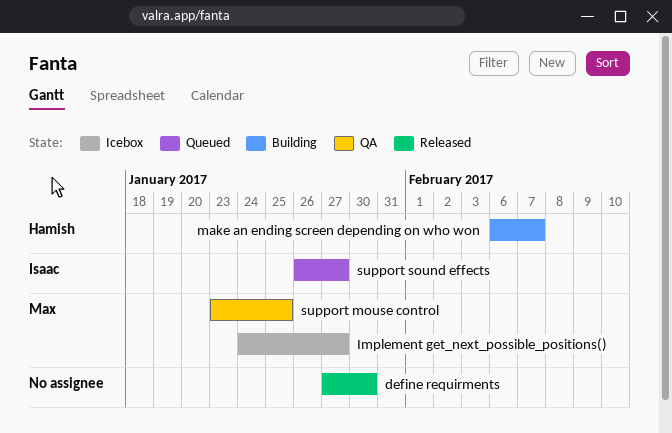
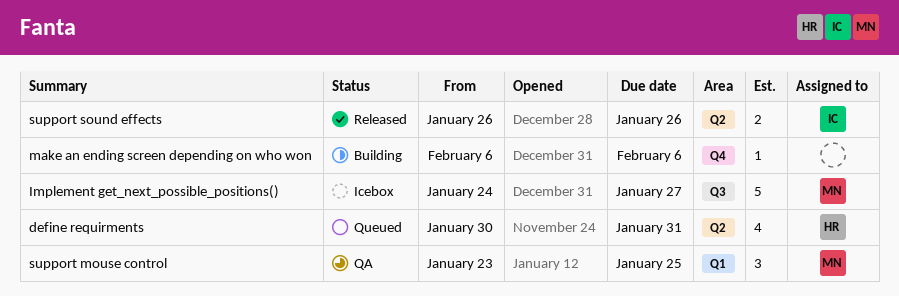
define requirments, status: Released -> Queued
define requirments, owner: none -> Hamish
define requirments, start: Jan 27 -> Jan 30
define requirments, due: Jan 30 -> Jan 31
make an ending screen depending on who won, owner: Hamish -> none
make an ending screen depending on who won, due: Feb 7 -> Feb 6
support sound effects, status: Queued -> Released
support sound effects, due: Jan 27 -> Jan 26

